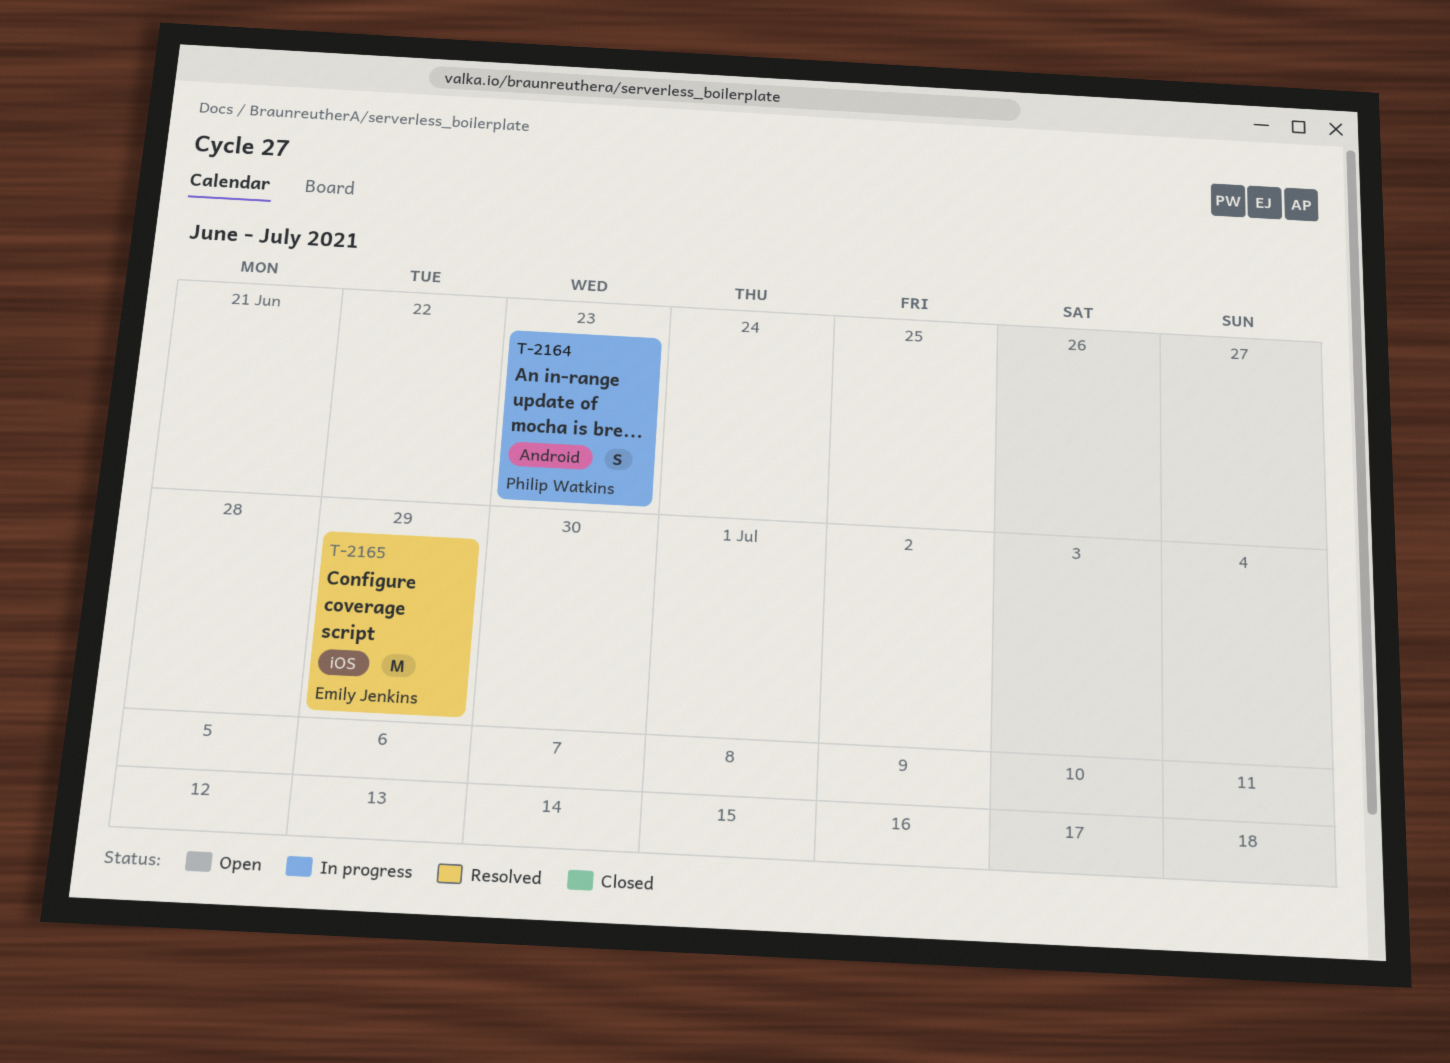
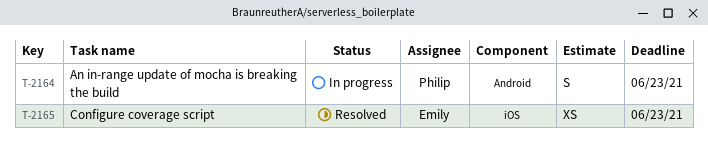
T-2165, estimate: M -> XS
T-2165, due: Jun 29 -> Jun 23

